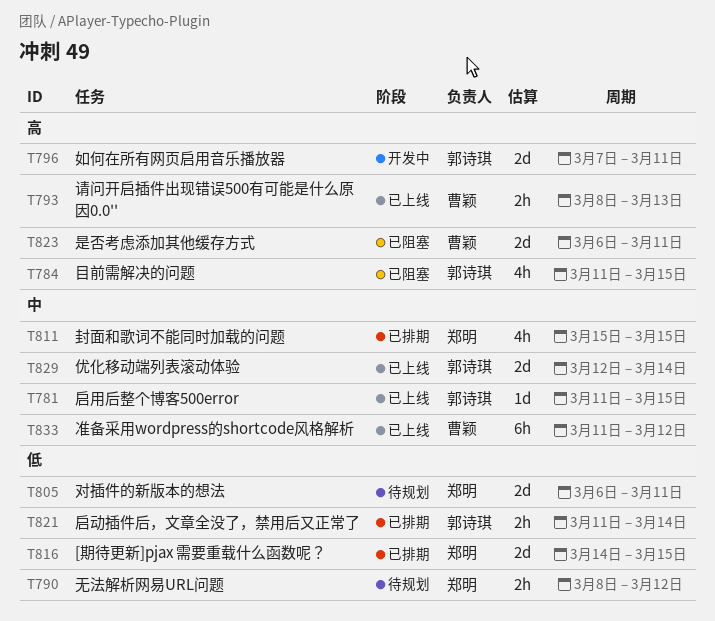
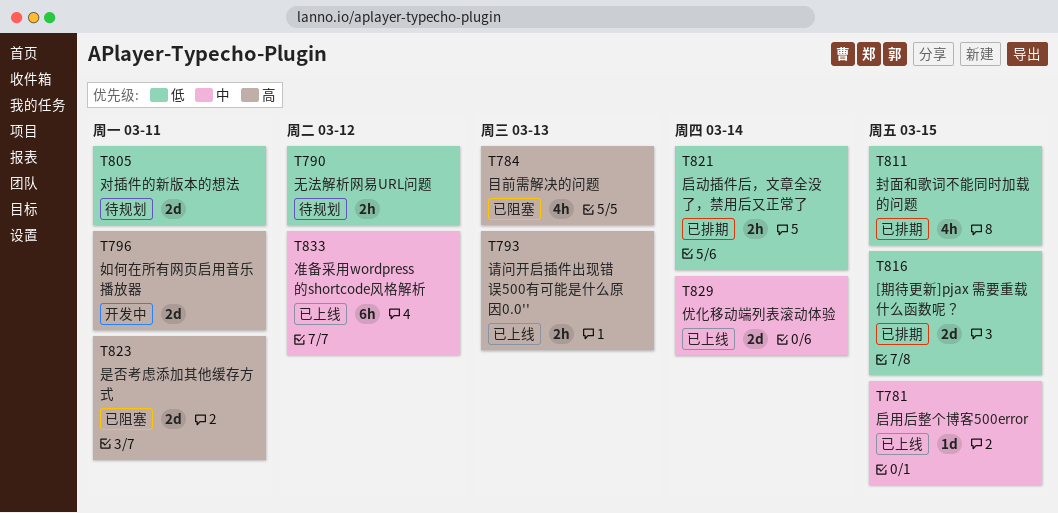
T784, due: Mar 15 -> Mar 13
T811, priority: 中 -> 低

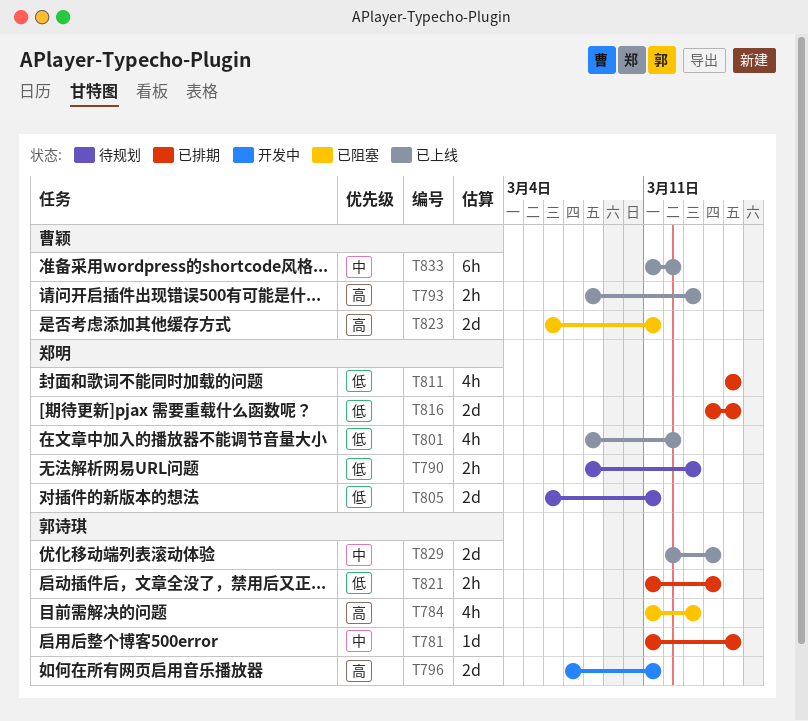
T781, status: 已上线 -> 已排期
T790, due: Mar 12 -> Mar 13
T801: none -> present

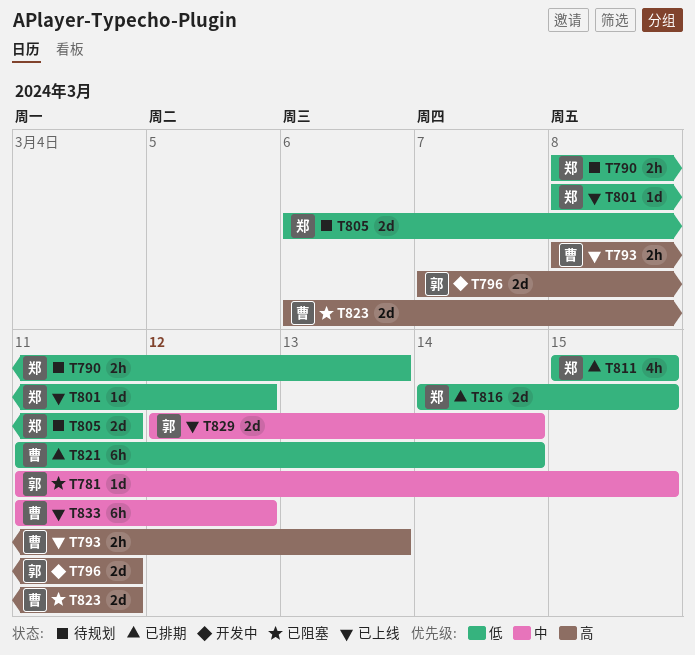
T781, status: 已排期 -> 已阻塞
T784: present -> none
T801, estimate: 4h -> 1d
T821, owner: 郭诗琪 -> 曹颖
T821, estimate: 2h -> 6h

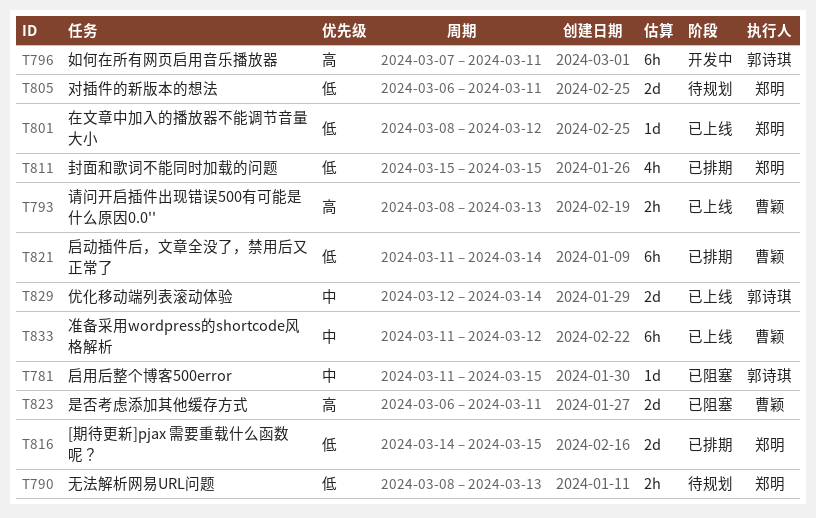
T796, estimate: 2d -> 6h

